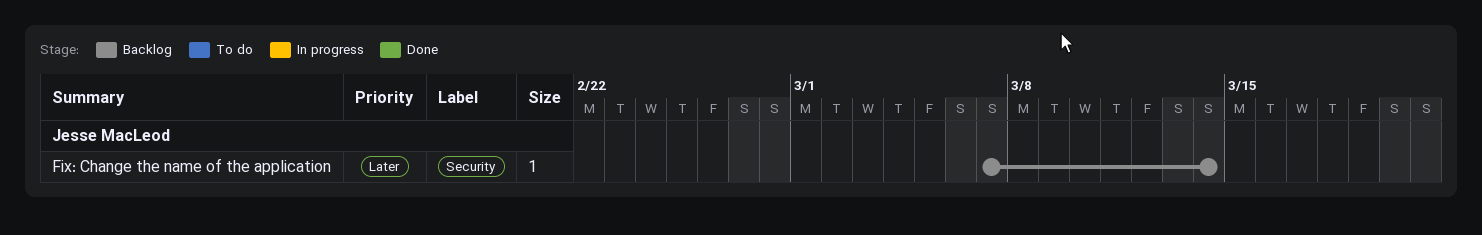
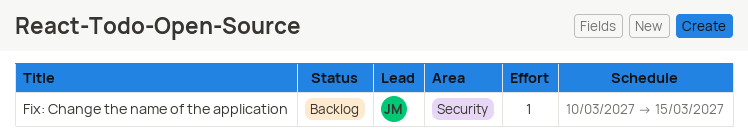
Fix: Change the name of the application, start: Mar 7 -> Mar 10
Fix: Change the name of the application, due: Mar 14 -> Mar 15

